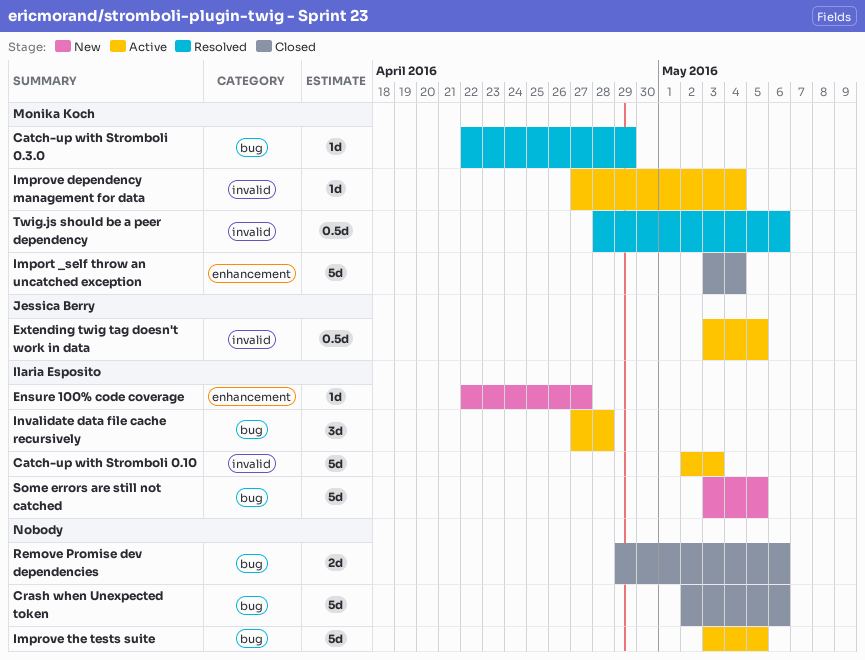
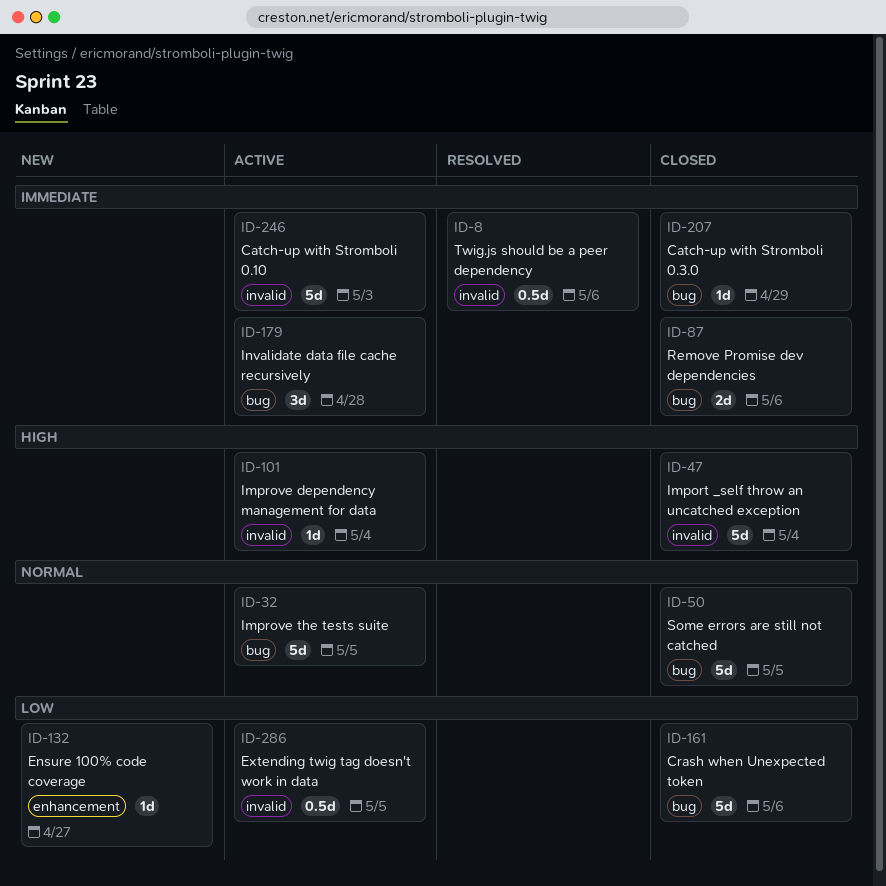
Catch-up with Stromboli 0.3.0, status: Resolved -> Closed
Import _self throw an uncatched exception, label: enhancement -> invalid
Some errors are still not catched, status: New -> Closed

